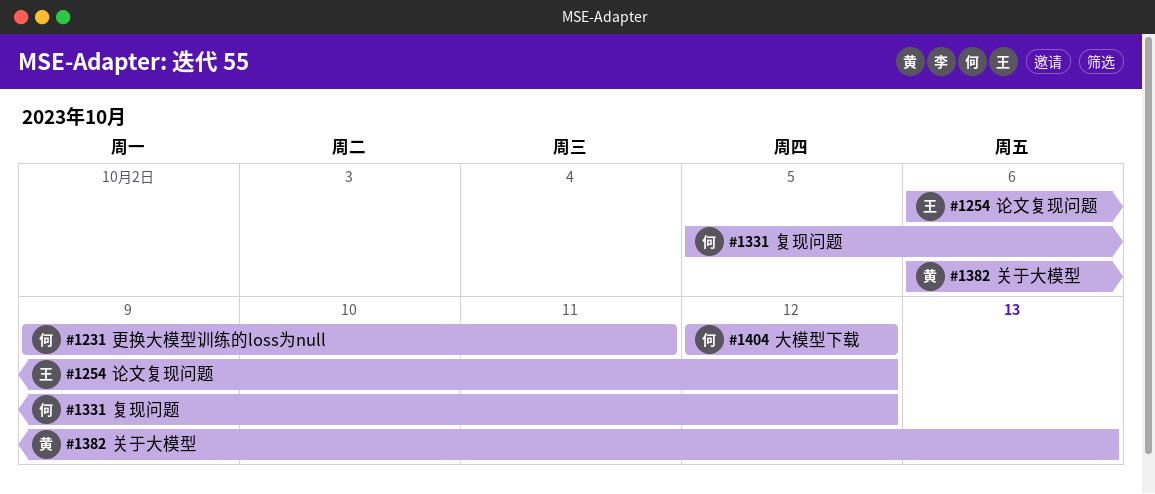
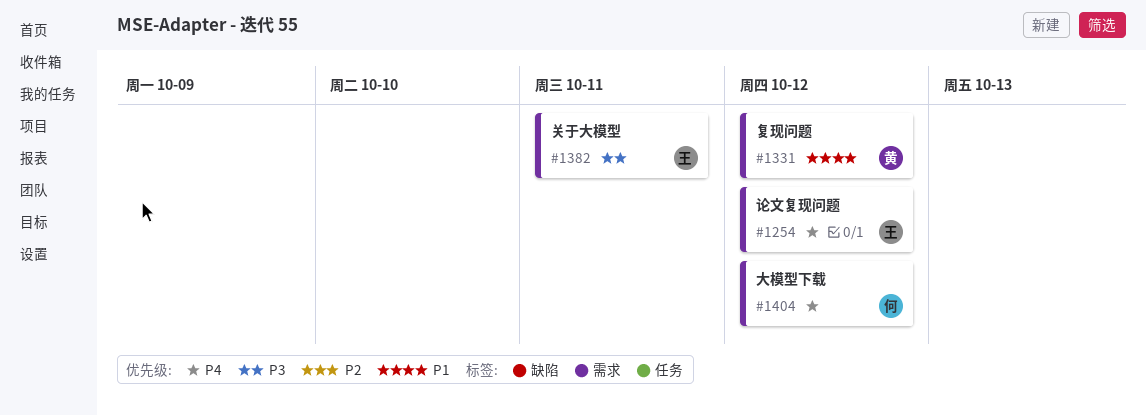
#1231: present -> none
#1331, owner: 何 -> 黄
#1382, owner: 黄 -> 王
#1382, due: Oct 13 -> Oct 11

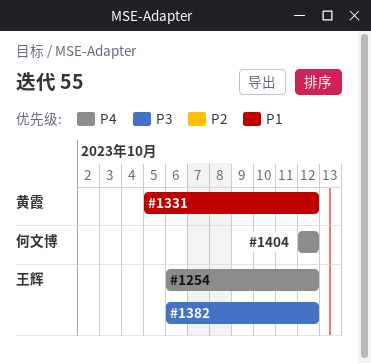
#1382, due: Oct 11 -> Oct 12

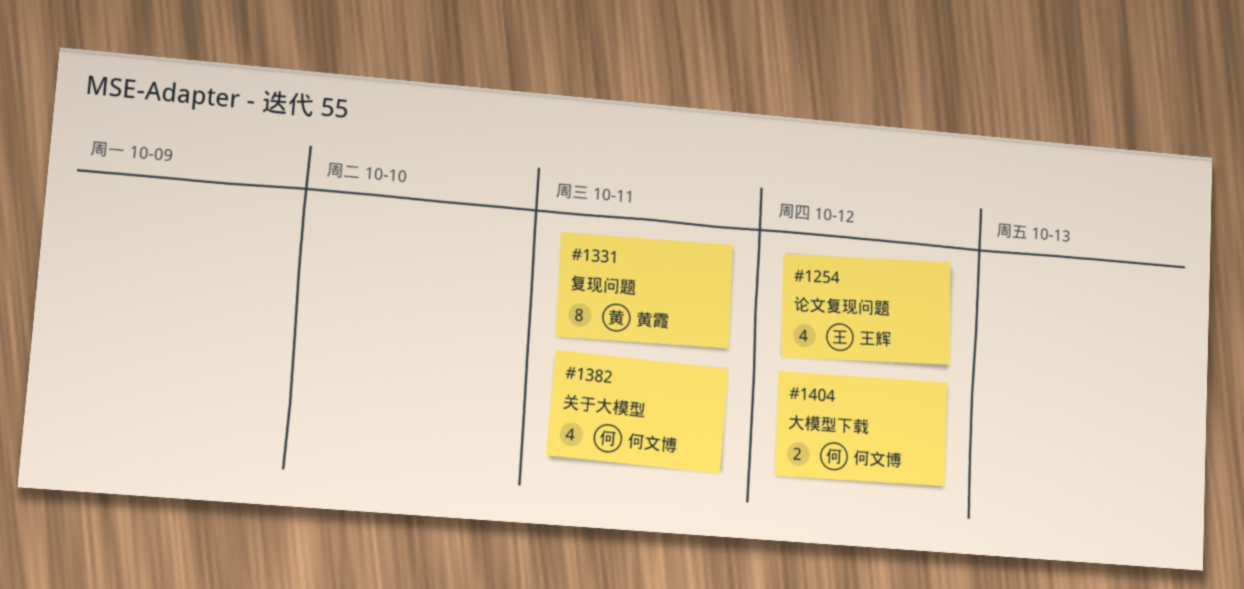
#1331, due: Oct 12 -> Oct 11
#1382, owner: 王辉 -> 何文博
#1382, due: Oct 12 -> Oct 11

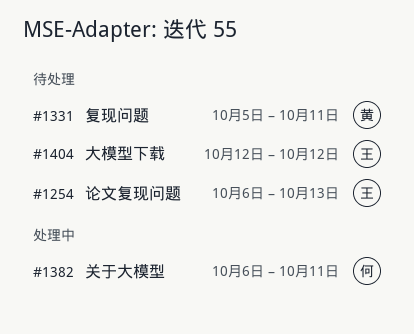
#1254, due: Oct 12 -> Oct 13
#1404, owner: 何文博 -> 王辉

